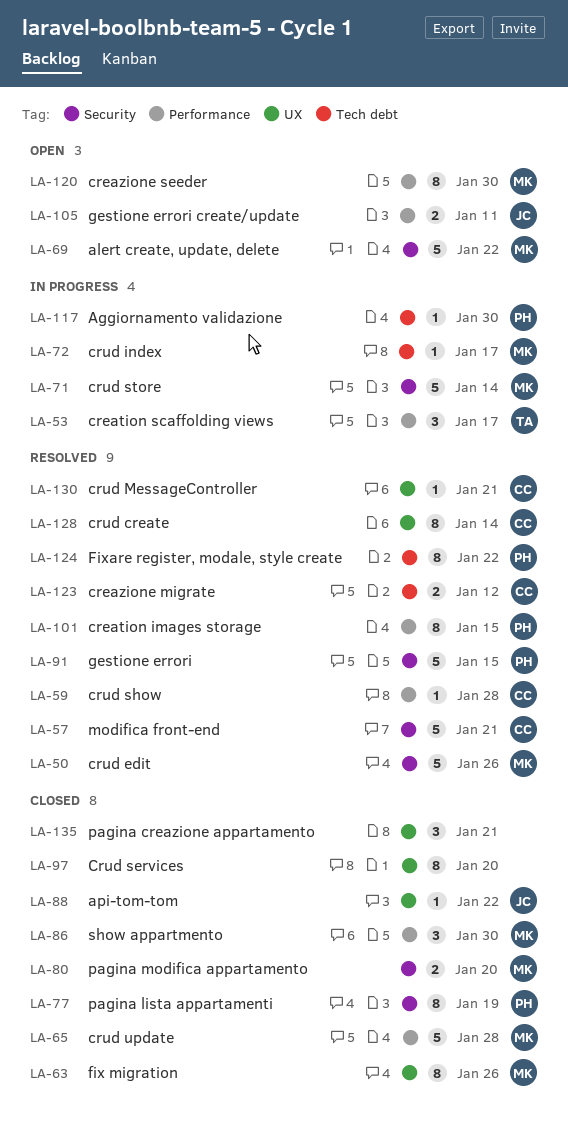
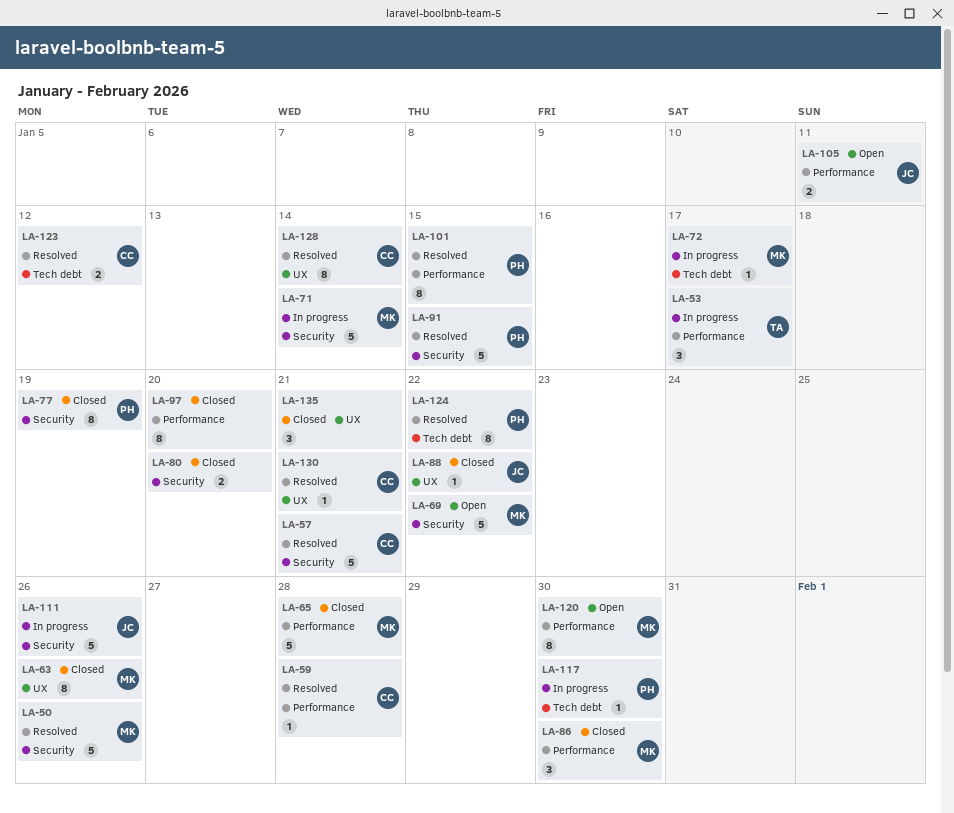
LA-80, owner: MK -> none
LA-97, label: UX -> Performance
LA-111: none -> present

